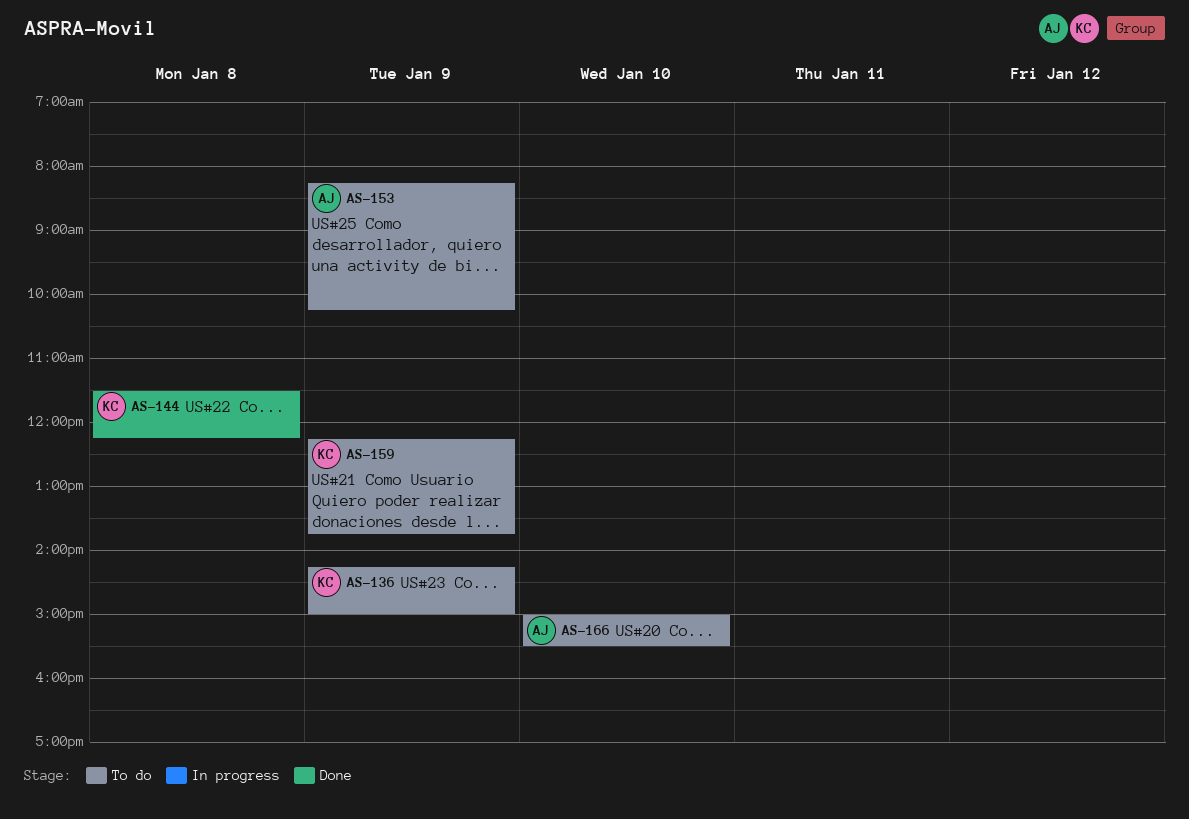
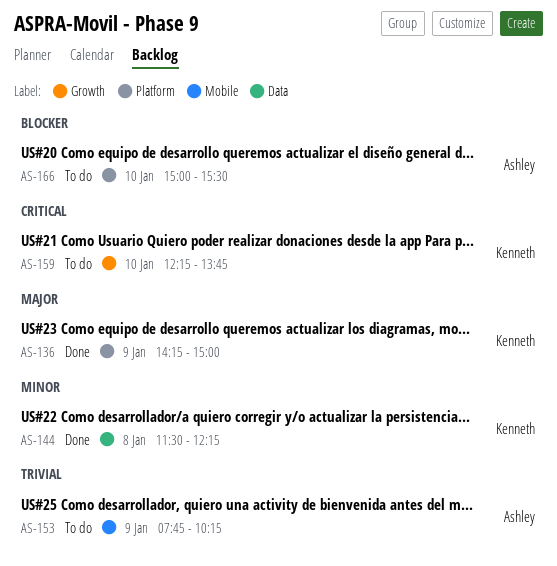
AS-136, status: To do -> Done
AS-153, begins: 08:15 -> 07:45
AS-159, day: Jan 9 -> Jan 10

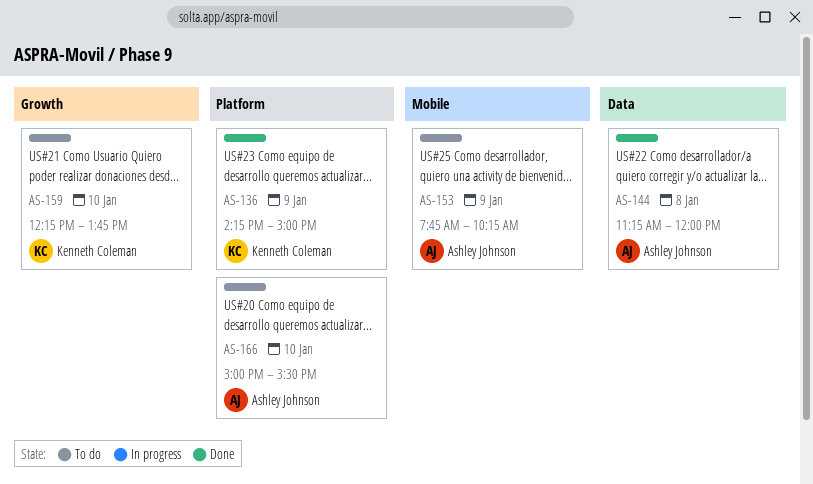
AS-144, owner: Kenneth Coleman -> Ashley Johnson
AS-144, begins: 11:30 -> 11:15
AS-144, ends: 12:15 -> 12:00

